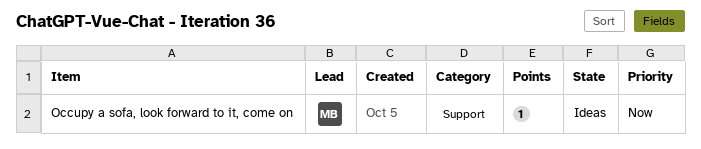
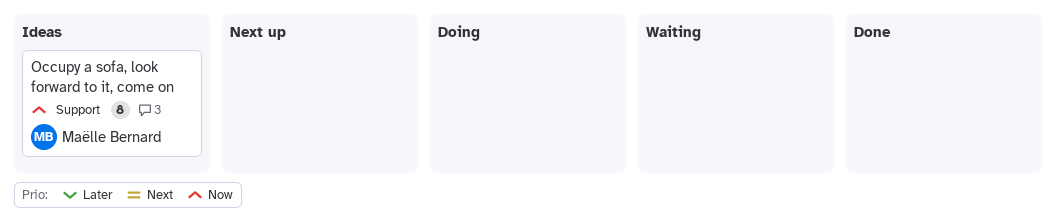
Occupy a sofa, look forward to it, come on, estimate: 1 -> 8

